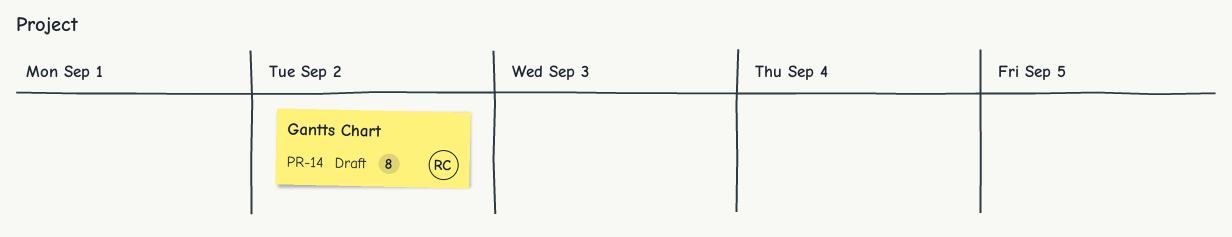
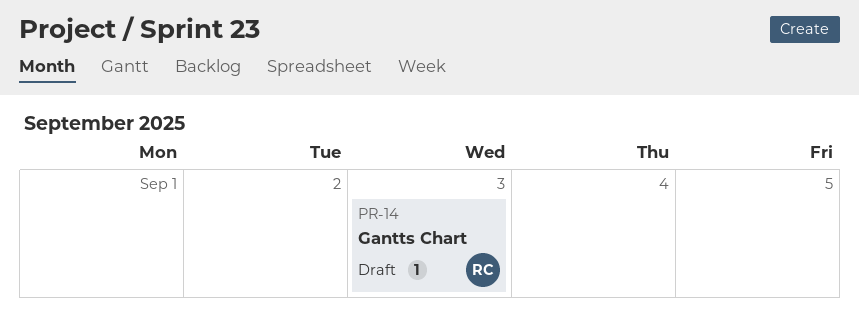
PR-14, estimate: 8 -> 1
PR-14, due: Sep 2 -> Sep 3

